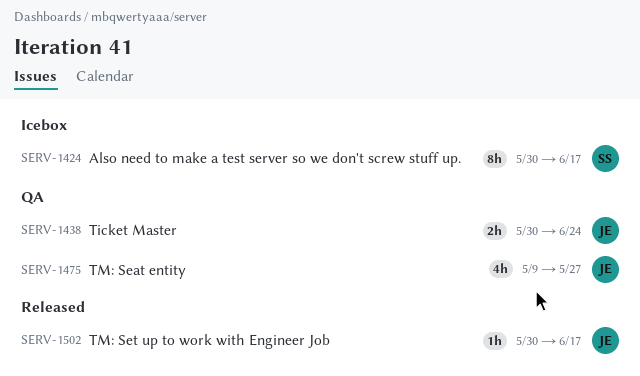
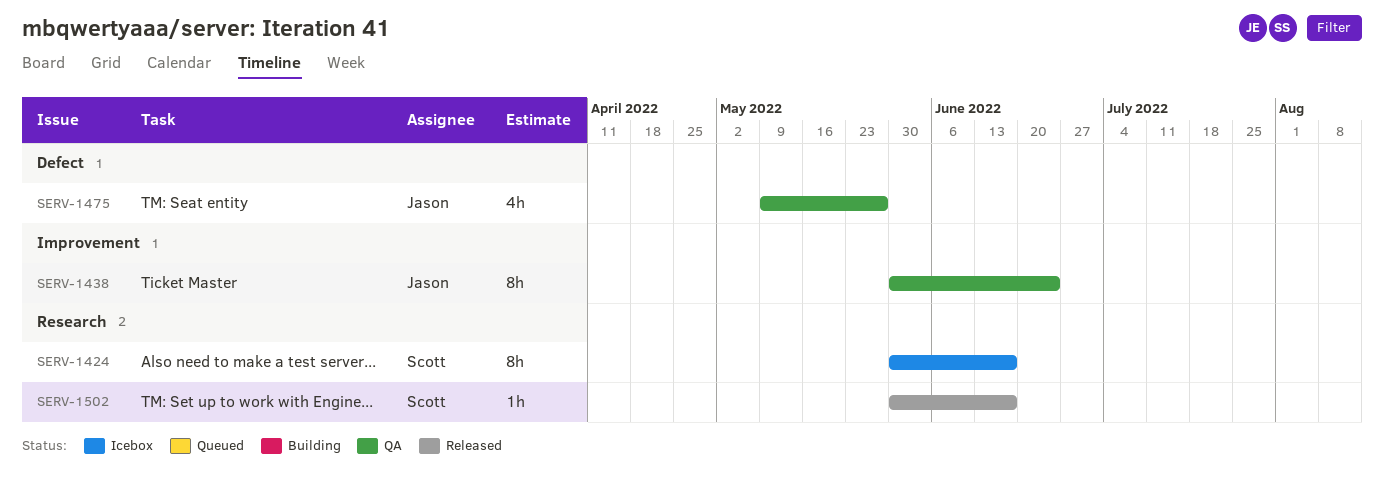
SERV-1438, estimate: 2h -> 8h
SERV-1502, owner: Jason -> Scott

